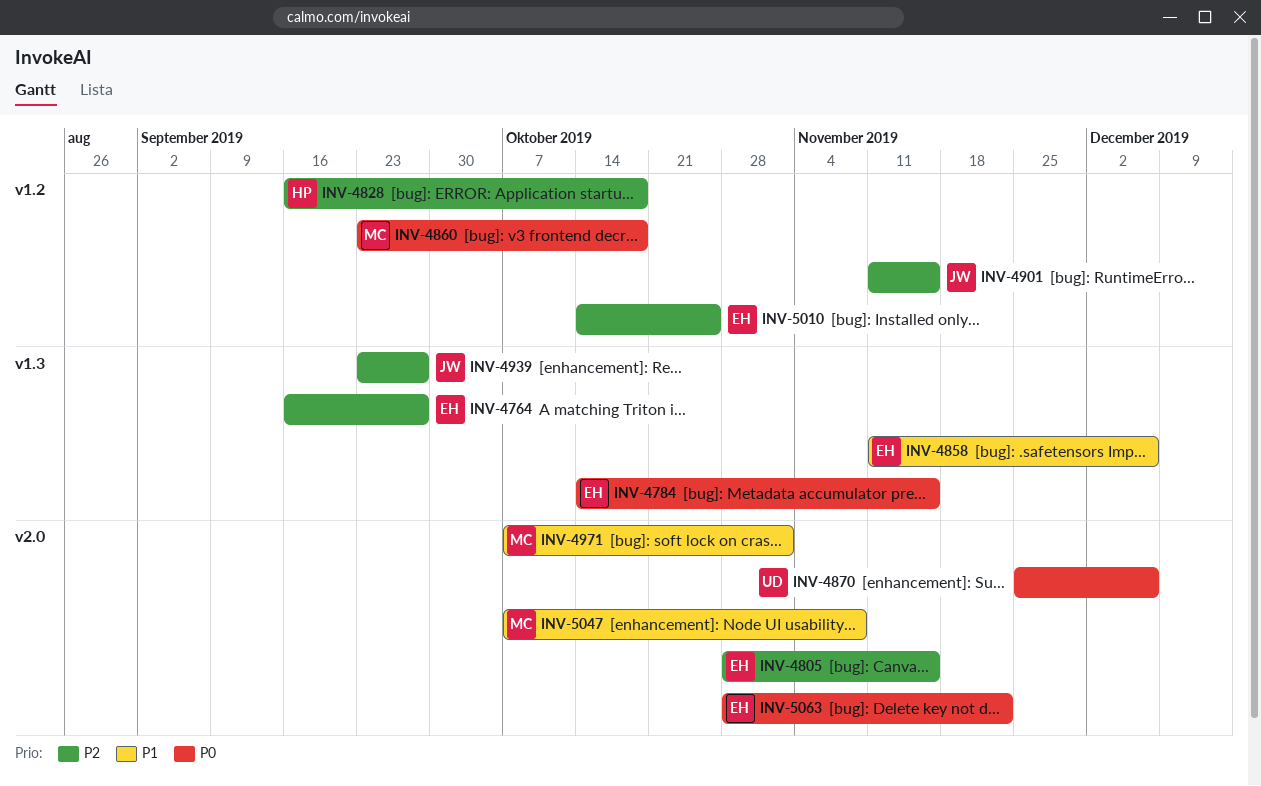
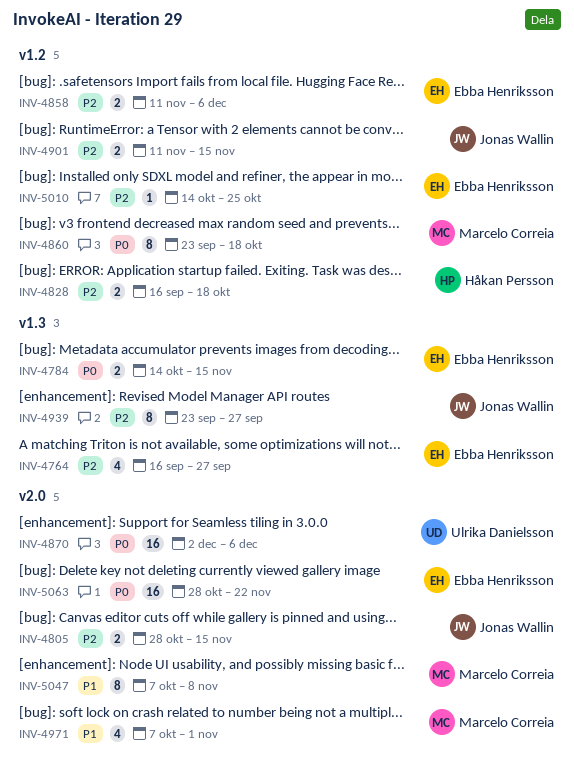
INV-4805, owner: Ebba Henriksson -> Jonas Wallin
INV-4858, priority: P1 -> P2
INV-4858, label: v1.3 -> v1.2
INV-4870, start: Nov 25 -> Dec 2

